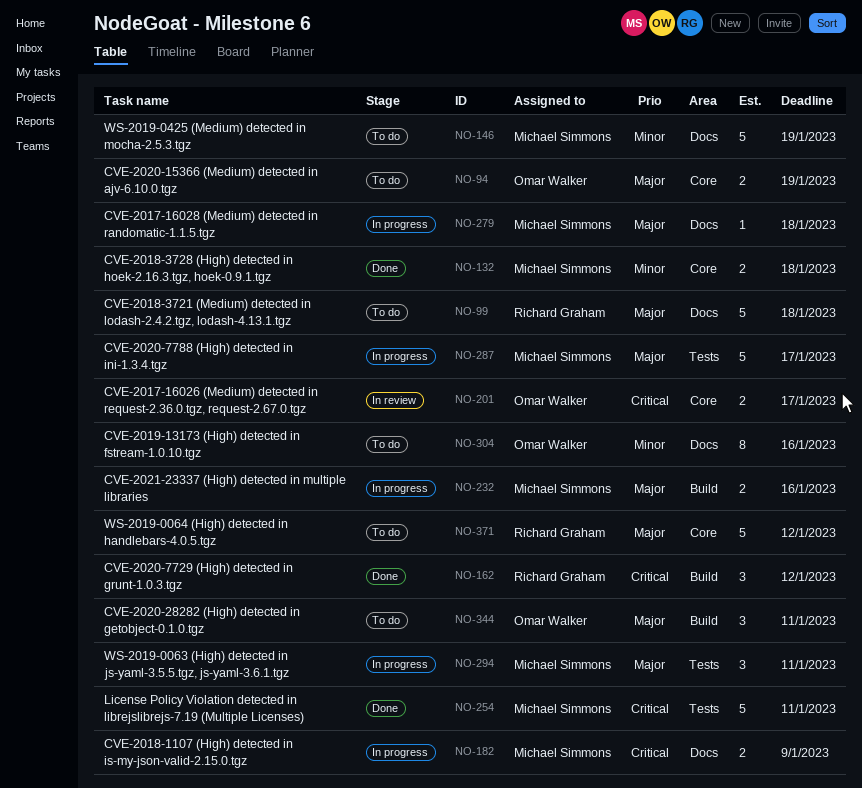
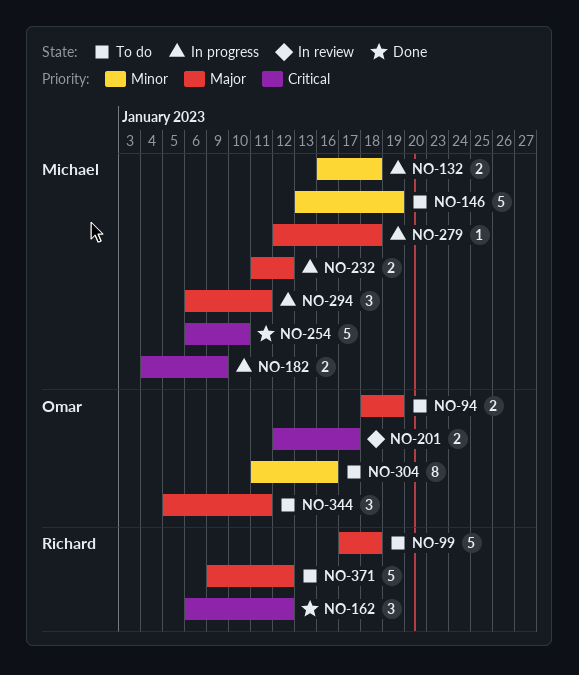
NO-132, status: Done -> In progress
NO-232, due: Jan 16 -> Jan 12
NO-254, due: Jan 11 -> Jan 10
NO-287: present -> none

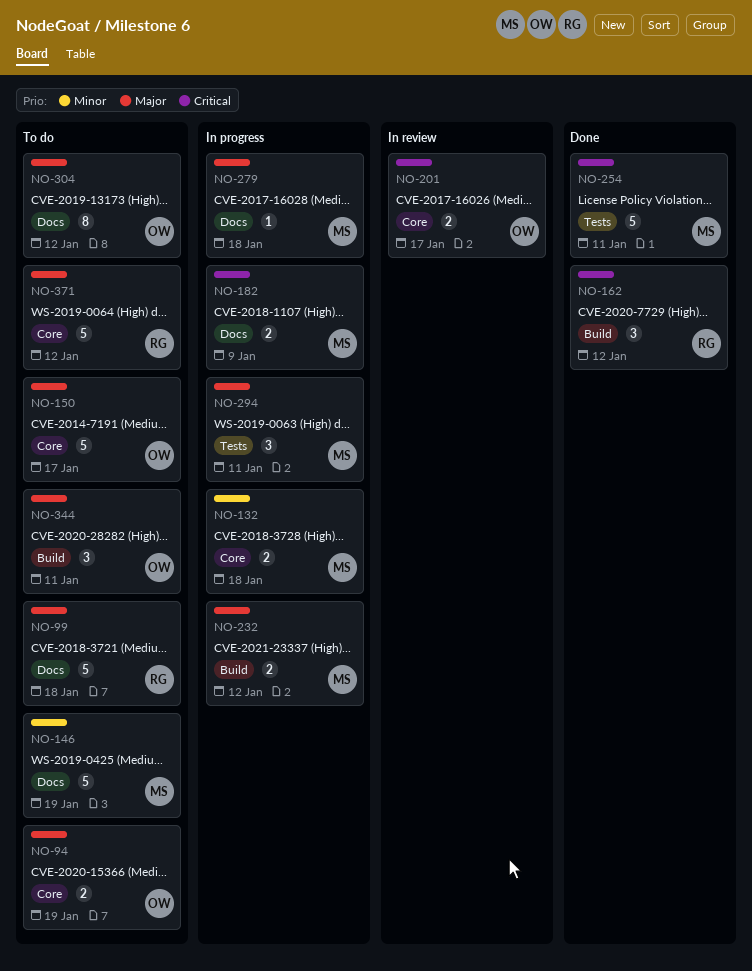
NO-150: none -> present
NO-254, due: Jan 10 -> Jan 11
NO-304, priority: Minor -> Major
NO-304, due: Jan 16 -> Jan 12

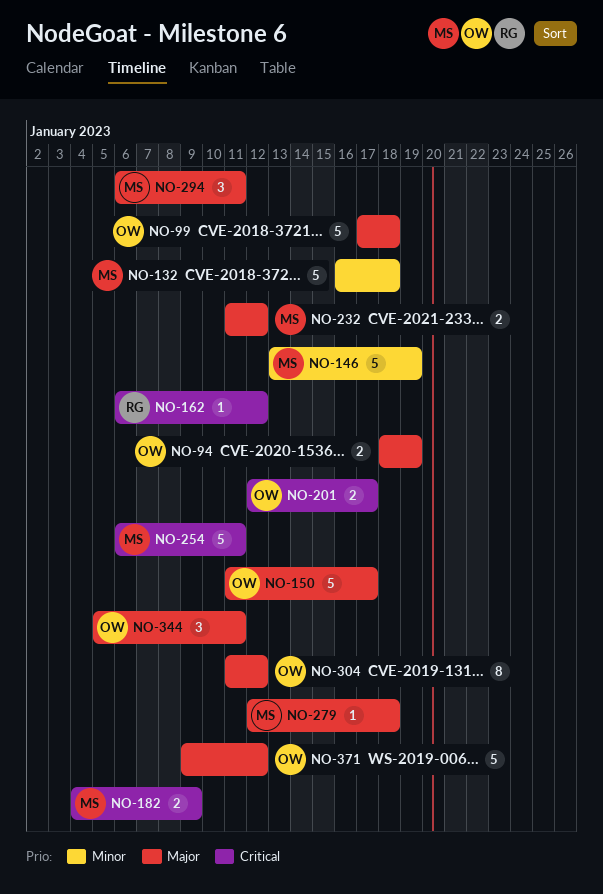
NO-99, owner: RG -> OW
NO-132, estimate: 2 -> 5
NO-162, estimate: 3 -> 1
NO-371, owner: RG -> OW

